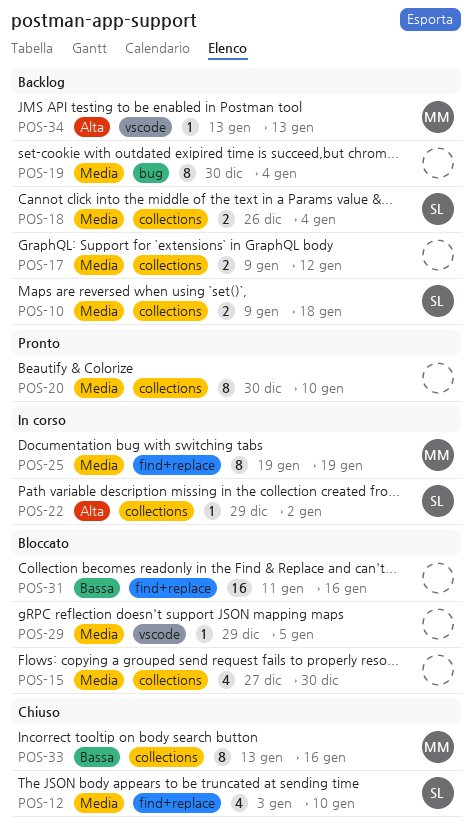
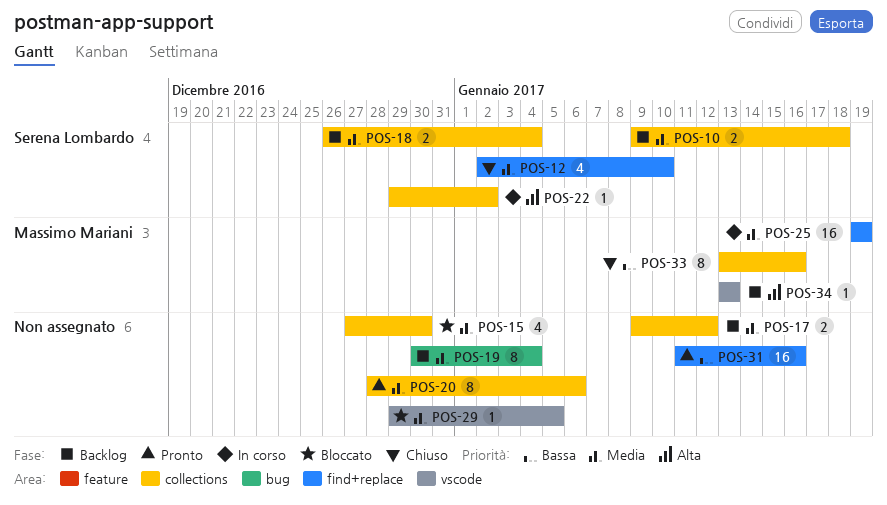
POS-12, start: Jan 3 -> Jan 2
POS-20, start: Dec 30 -> Dec 28
POS-20, due: Jan 10 -> Jan 6
POS-25, estimate: 8 -> 16
POS-31, status: Bloccato -> Pronto

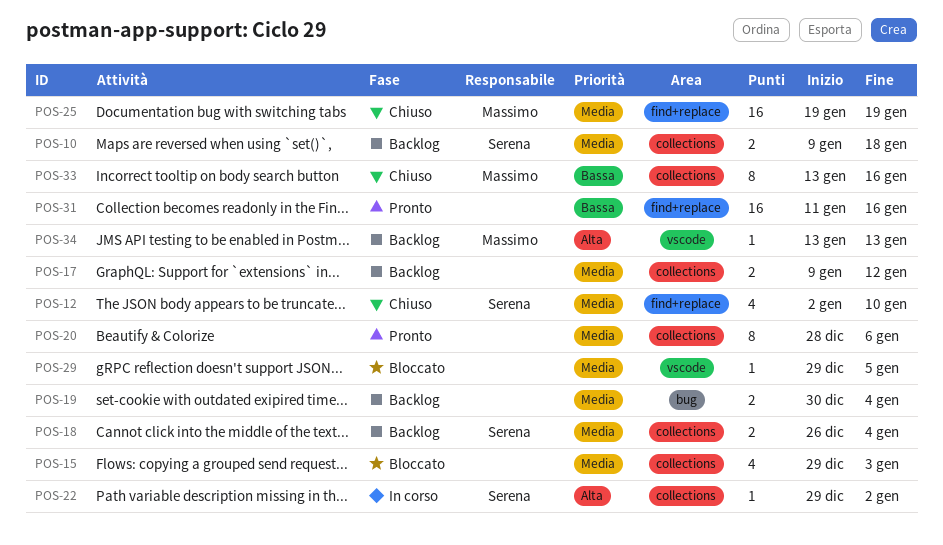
POS-15, start: Dec 27 -> Dec 29
POS-15, due: Dec 30 -> Jan 3
POS-19, estimate: 8 -> 2
POS-25, status: In corso -> Chiuso

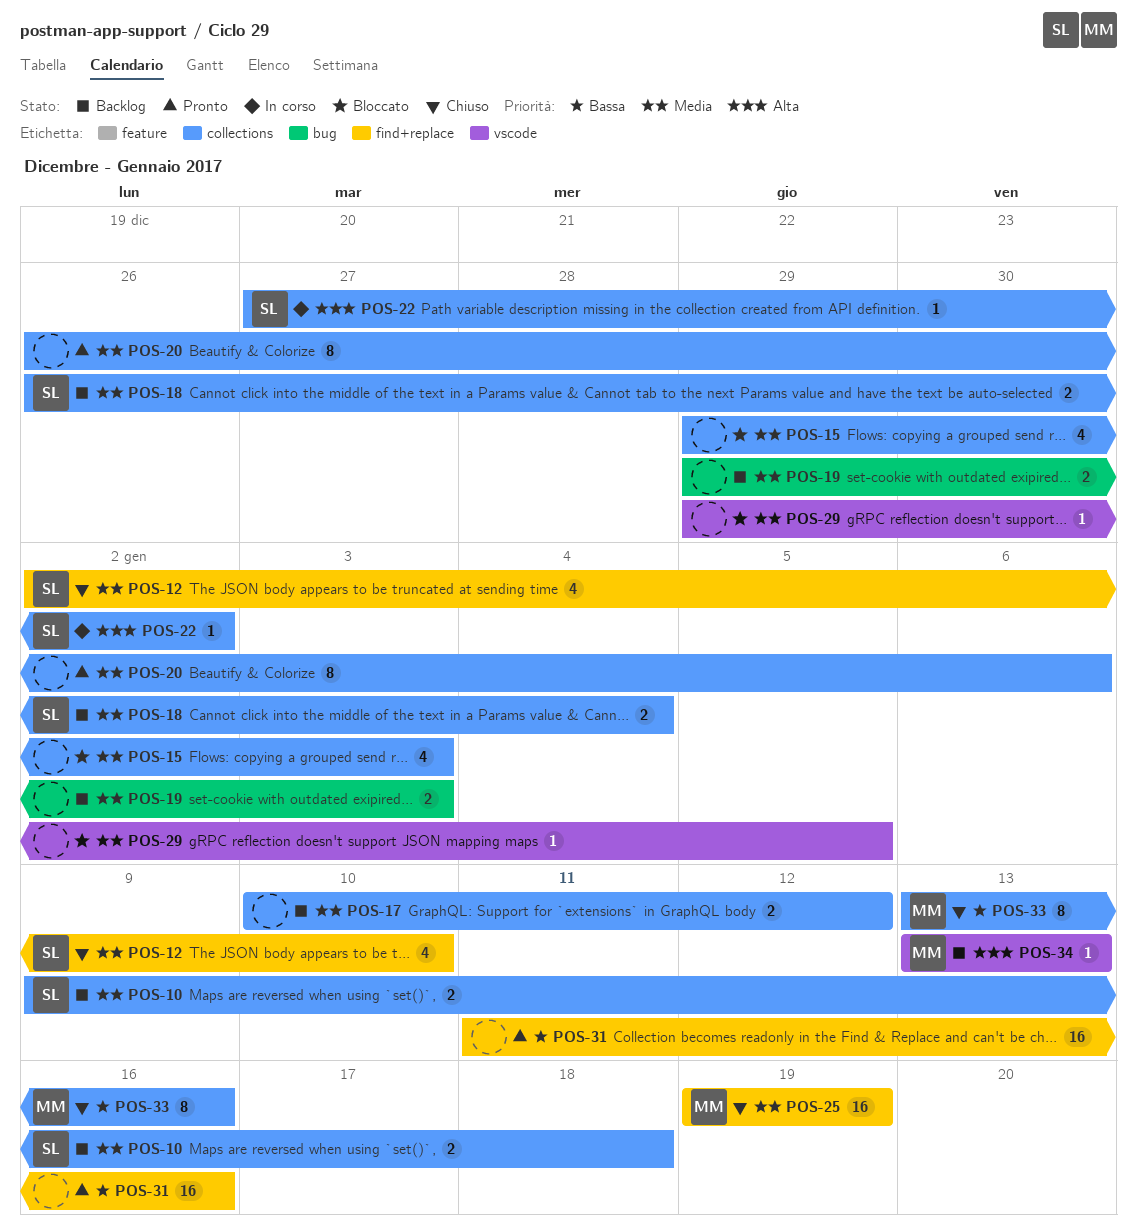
POS-17, start: Jan 9 -> Jan 10
POS-19, start: Dec 30 -> Dec 29
POS-19, due: Jan 4 -> Jan 3
POS-20, start: Dec 28 -> Dec 26
POS-22, start: Dec 29 -> Dec 27

